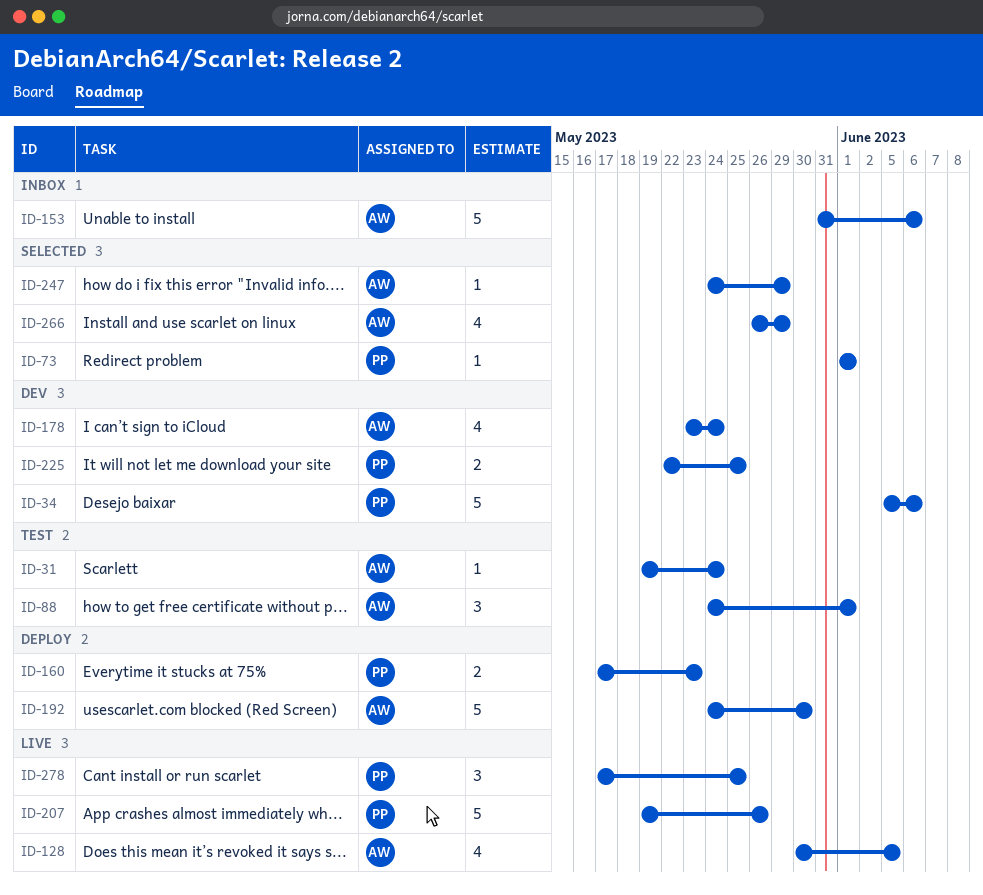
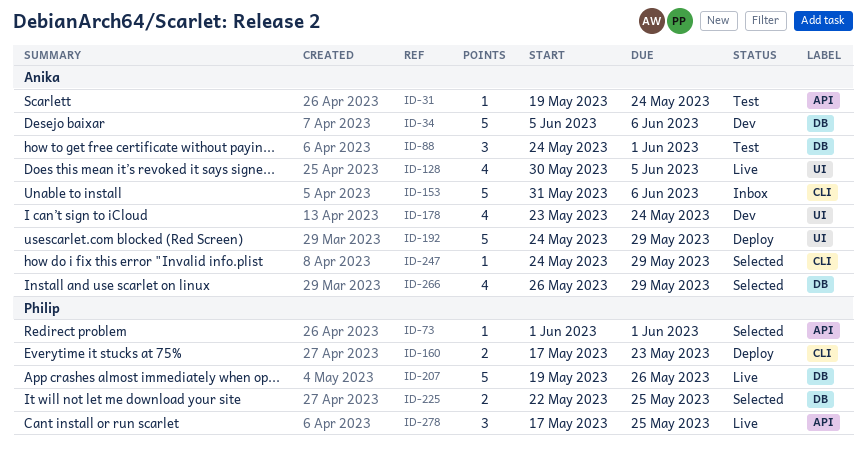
ID-34, owner: Philip -> Anika
ID-192, due: May 30 -> May 29
ID-225, status: Dev -> Selected

